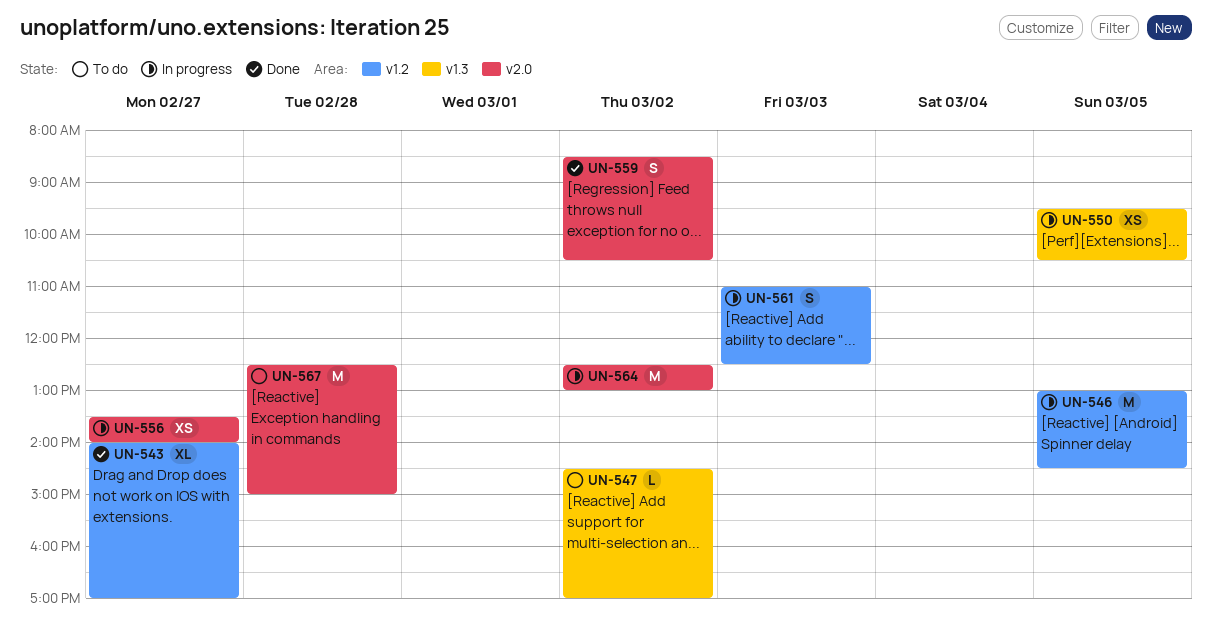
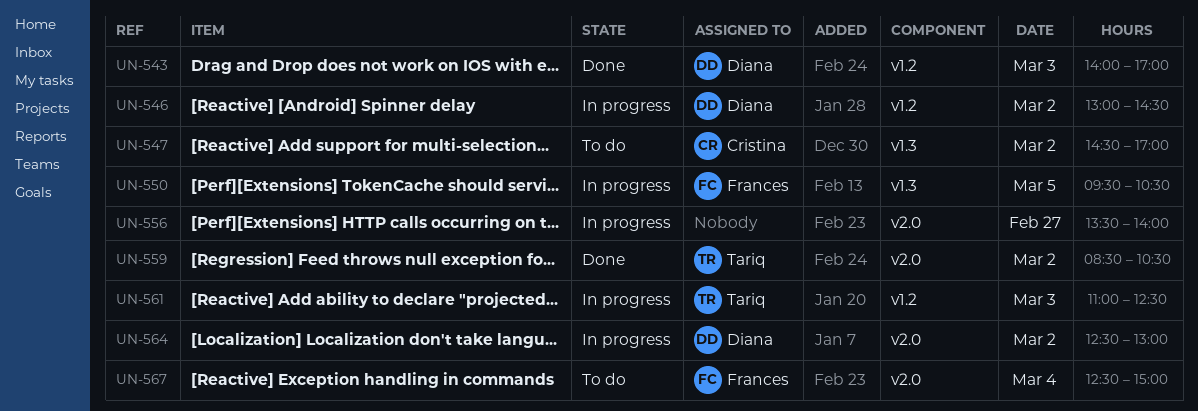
UN-543, day: Feb 27 -> Mar 3
UN-546, day: Mar 5 -> Mar 2
UN-567, day: Feb 28 -> Mar 4

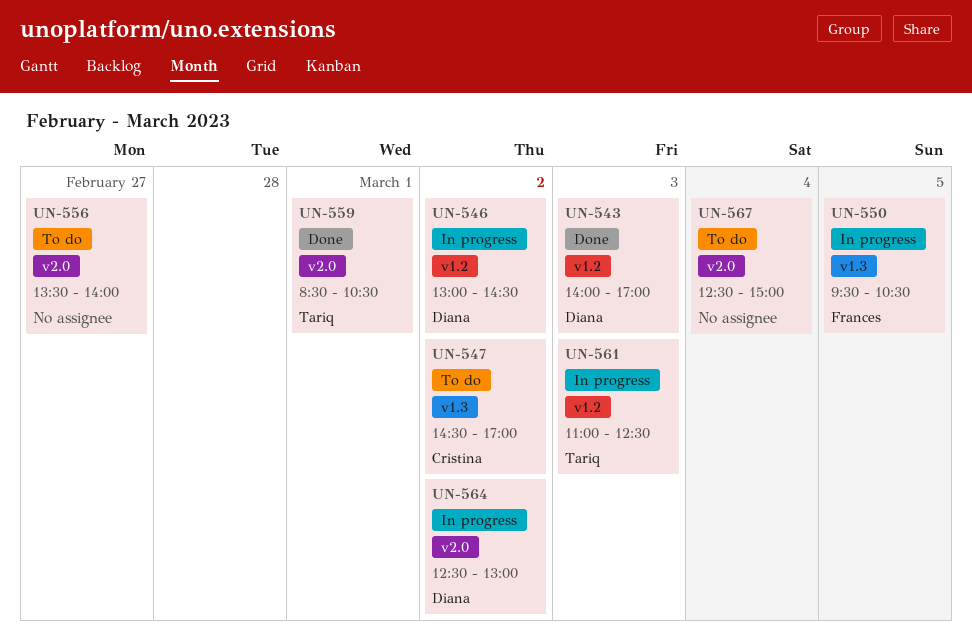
UN-556, status: In progress -> To do
UN-559, day: Mar 2 -> Mar 1
UN-567, owner: Frances -> none

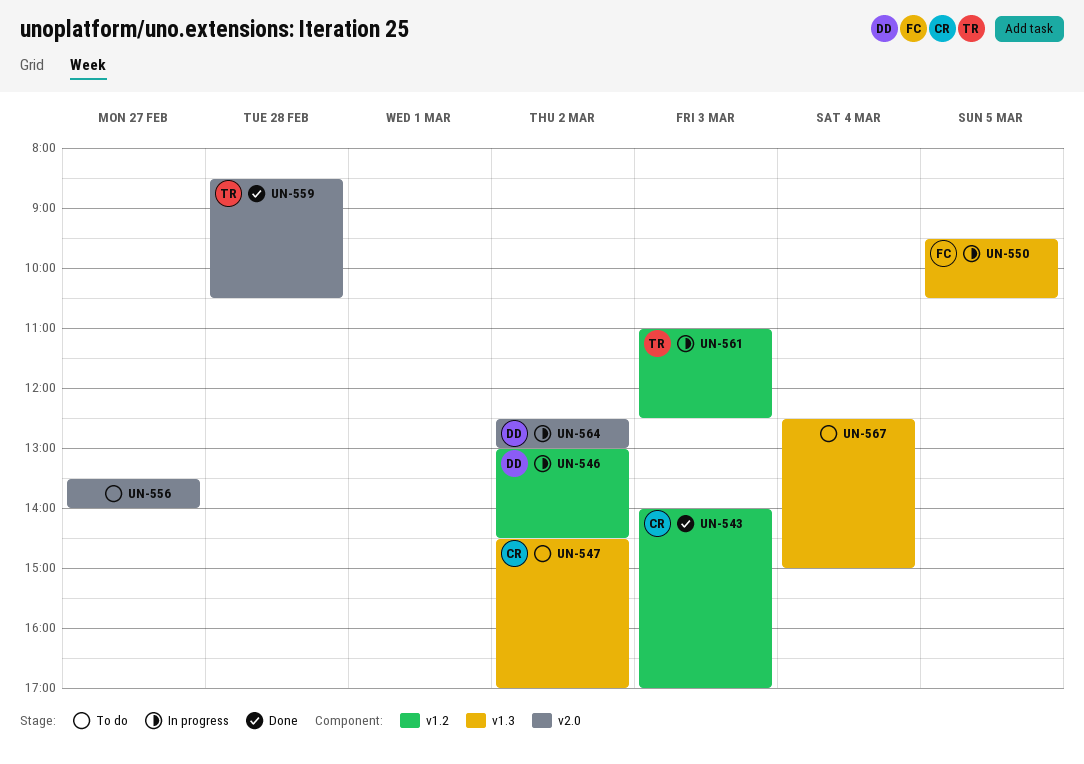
UN-543, owner: Diana -> Cristina
UN-559, day: Mar 1 -> Feb 28
UN-567, label: v2.0 -> v1.3

